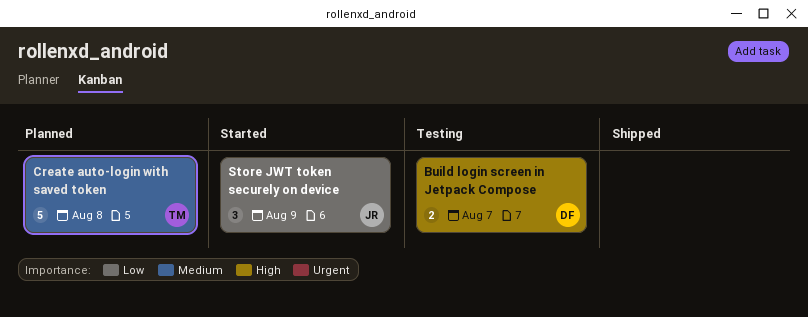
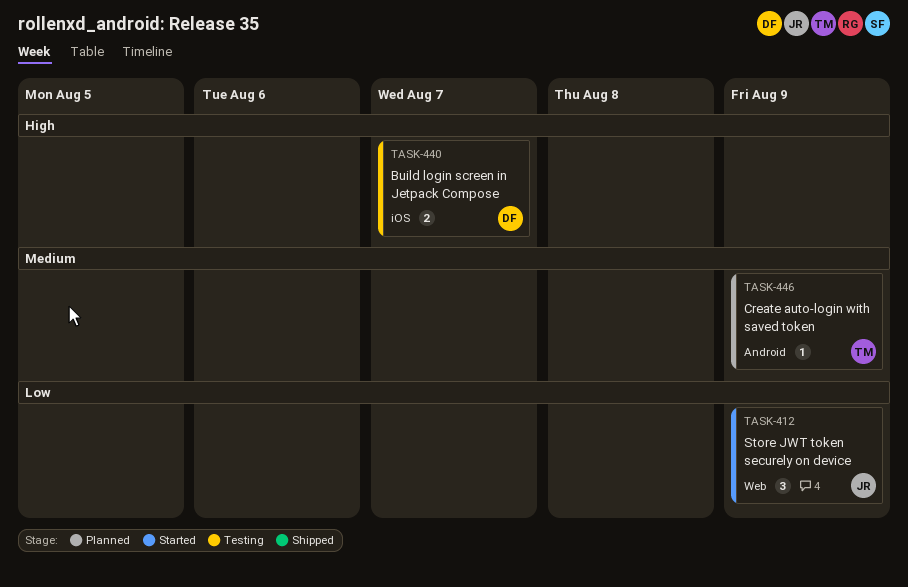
Create auto-login with saved token, estimate: 5 -> 1
Create auto-login with saved token, due: Aug 8 -> Aug 9

